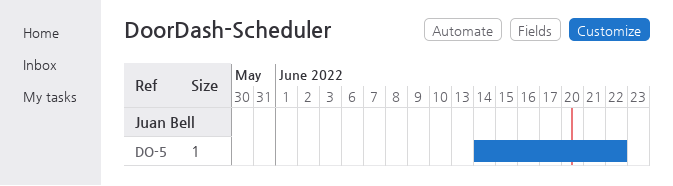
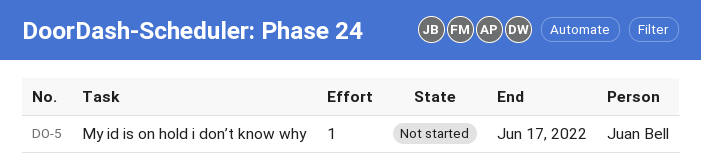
DO-5, due: Jun 22 -> Jun 17

